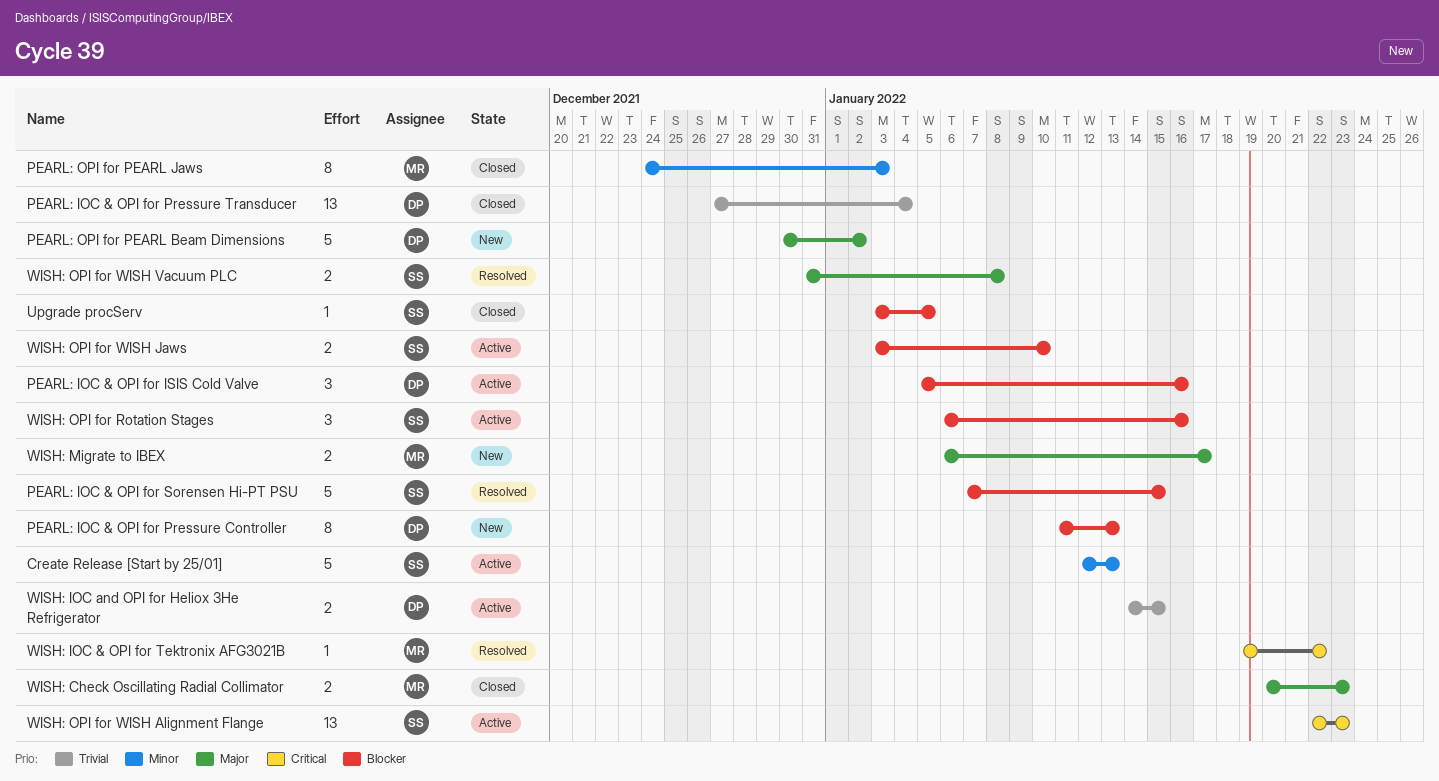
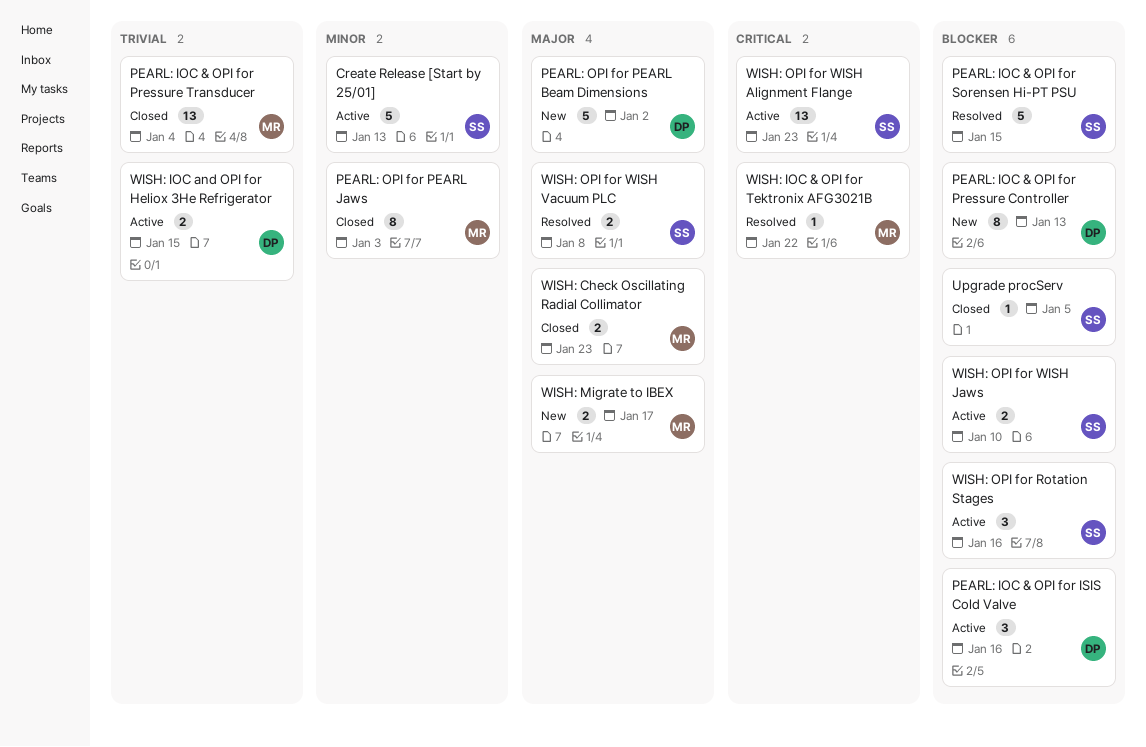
PEARL: IOC & OPI for Pressure Transducer, owner: DP -> MR

